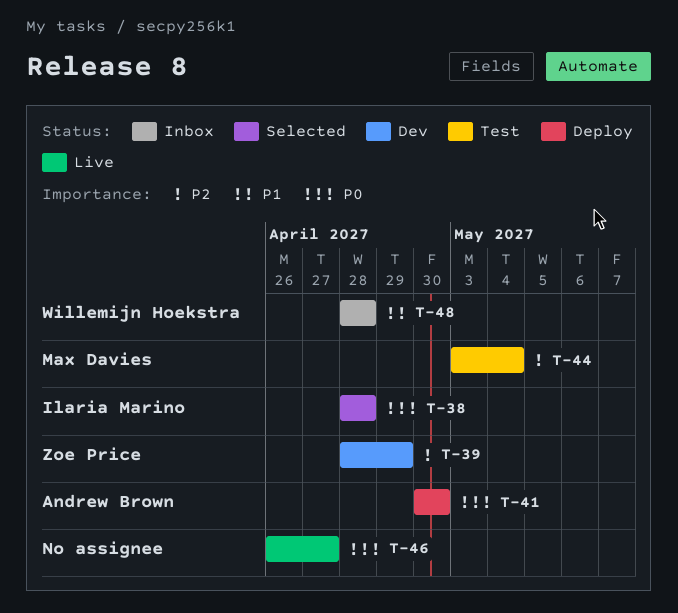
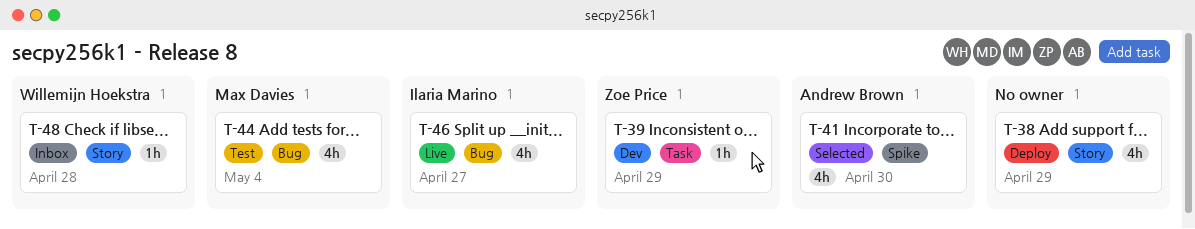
T-38, status: Selected -> Deploy
T-38, owner: Ilaria Marino -> none
T-38, due: Apr 28 -> Apr 29
T-41, status: Deploy -> Selected
T-46, owner: none -> Ilaria Marino

